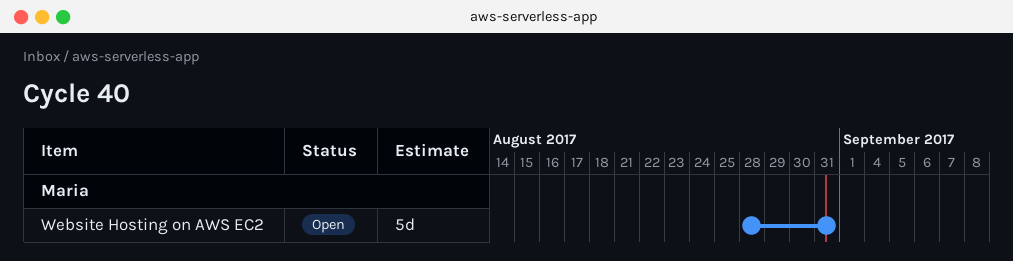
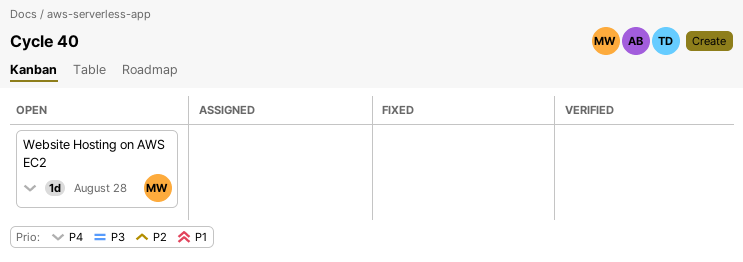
Website Hosting on AWS EC2, estimate: 5d -> 1d
Website Hosting on AWS EC2, due: Aug 31 -> Aug 28

